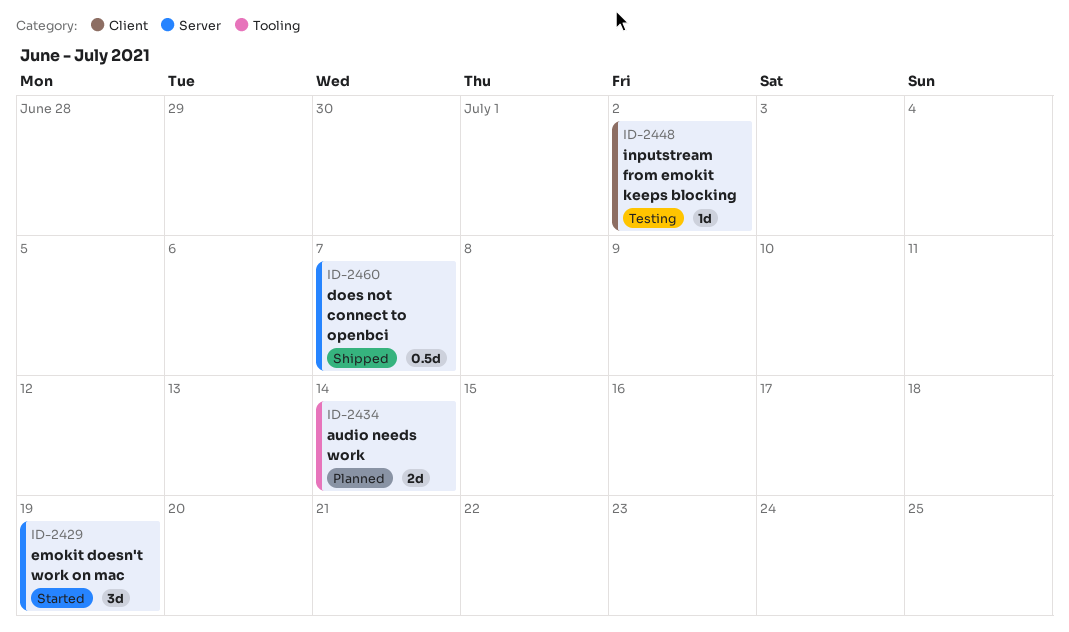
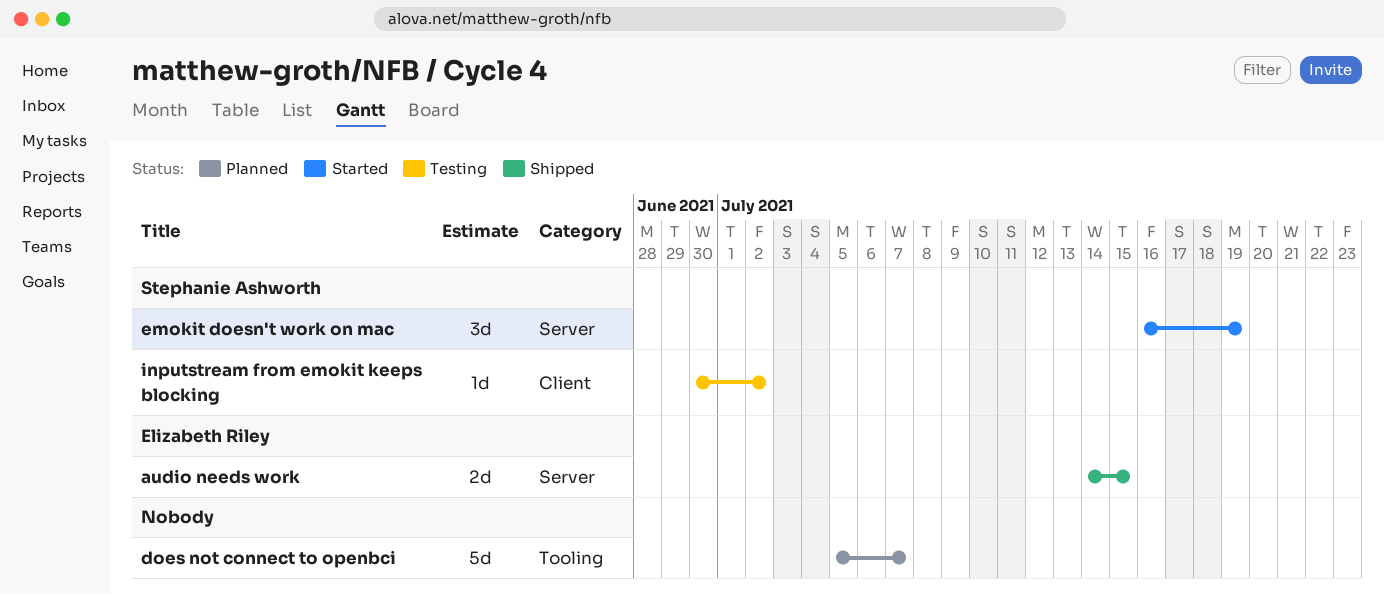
audio needs work, status: Planned -> Shipped
audio needs work, label: Tooling -> Server
audio needs work, due: Jul 14 -> Jul 15
does not connect to openbci, status: Shipped -> Planned
does not connect to openbci, label: Server -> Tooling
does not connect to openbci, estimate: 0.5d -> 5d

